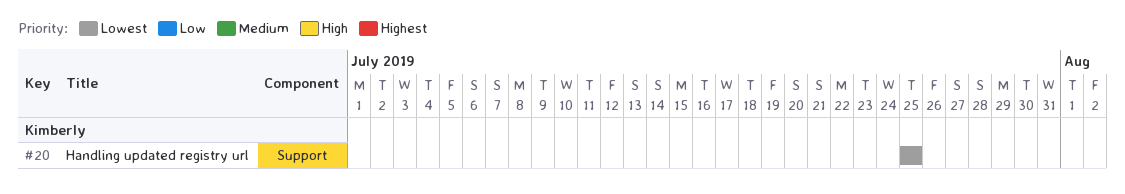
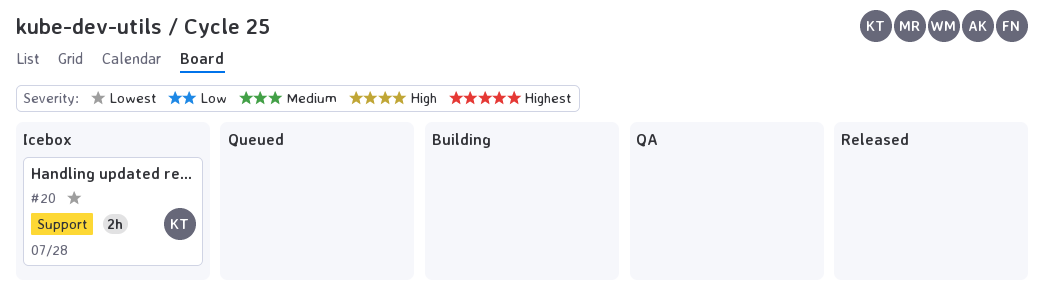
#20, due: Jul 25 -> Jul 28

